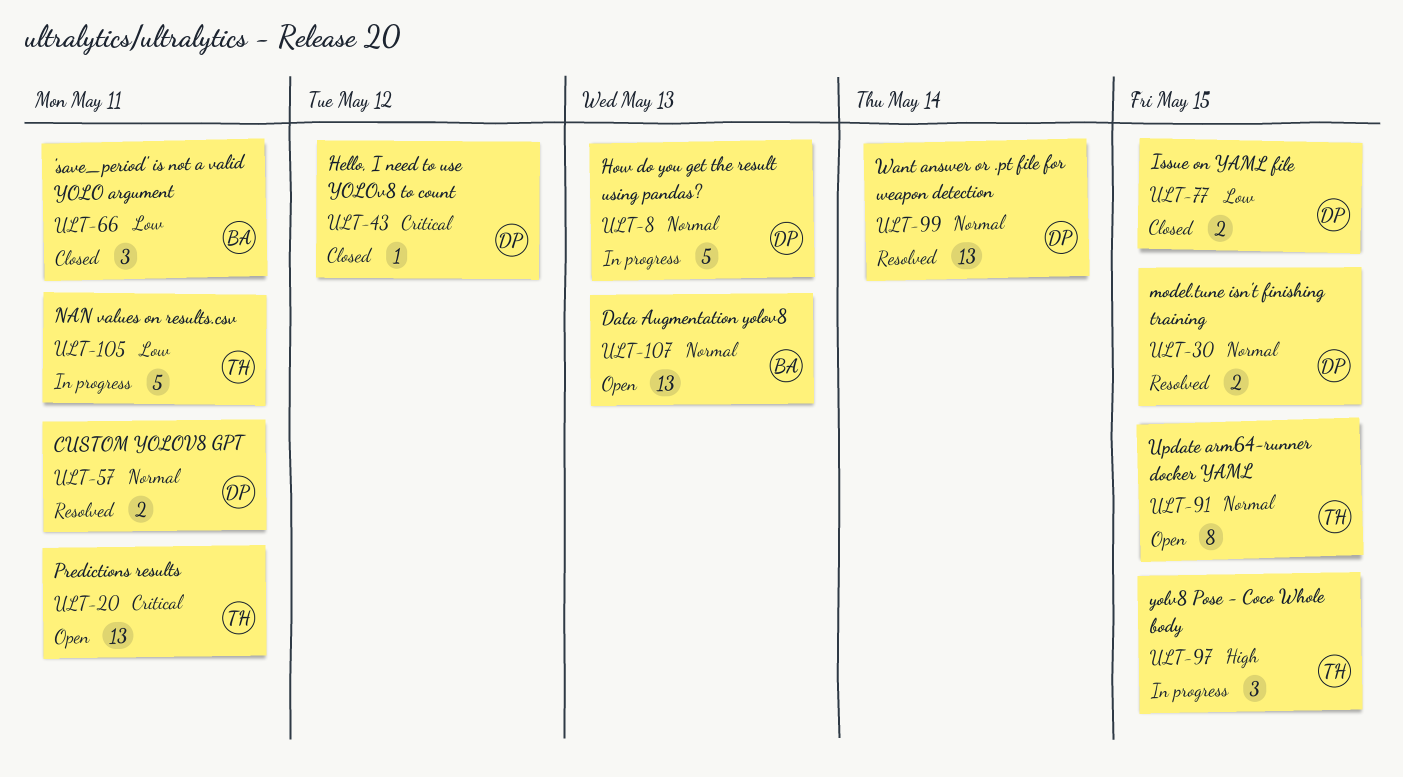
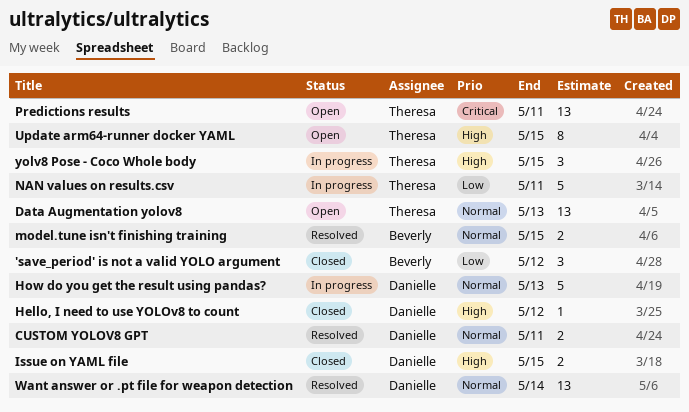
'save_period' is not a valid YOLO argument, due: May 11 -> May 12
Data Augmentation yolov8, owner: Beverly -> Theresa
Hello, I need to use YOLOv8 to count, priority: Critical -> High
Issue on YAML file, priority: Low -> High
model.tune isn't finishing training, owner: Danielle -> Beverly
Update arm64-runner docker YAML, priority: Normal -> High

